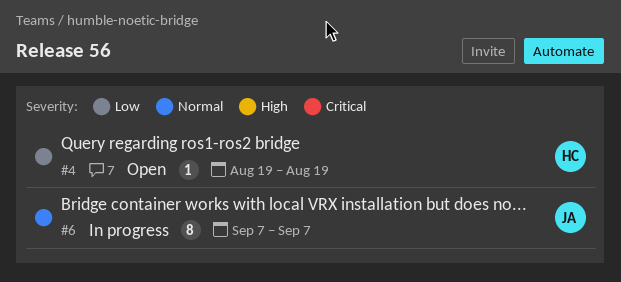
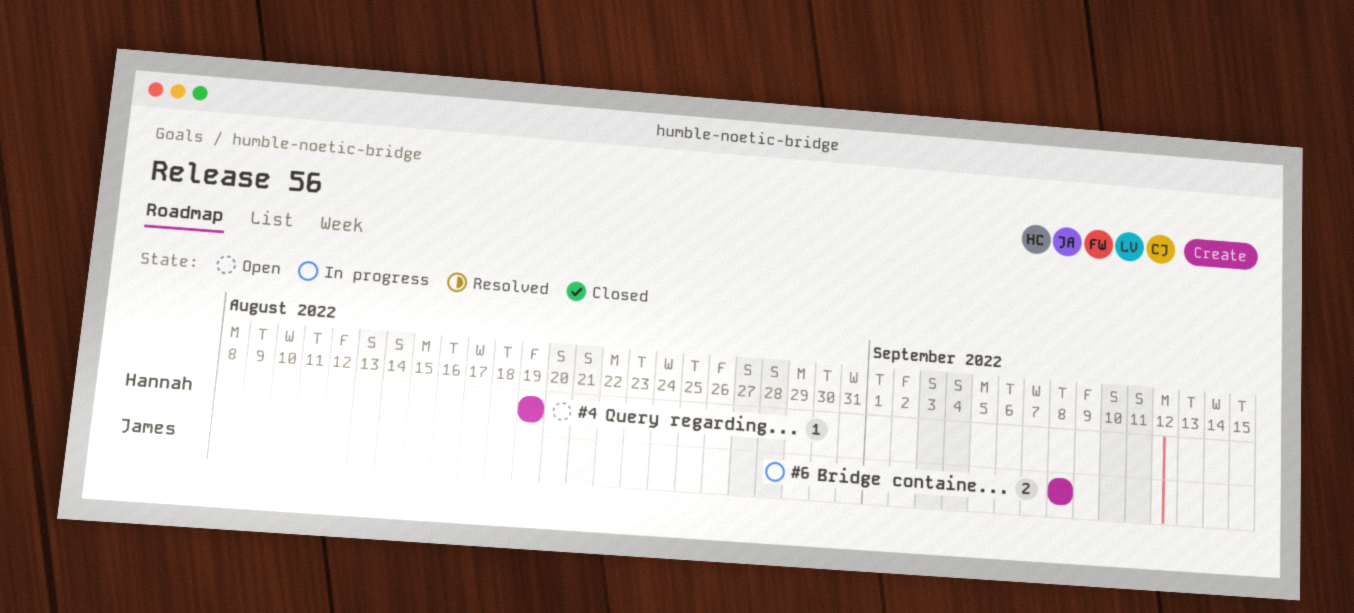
#6, estimate: 8 -> 2
#6, start: Sep 7 -> Sep 8
#6, due: Sep 7 -> Sep 8

